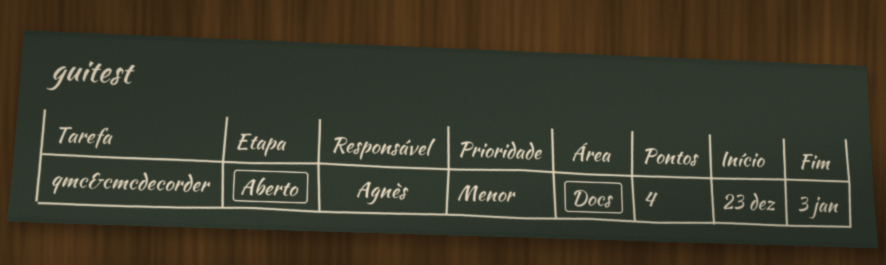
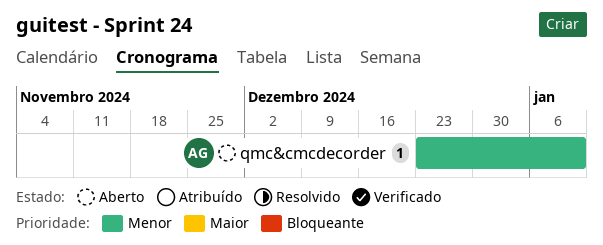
qmc&cmcdecorder, estimate: 4 -> 1
qmc&cmcdecorder, due: Jan 3 -> Jan 10

